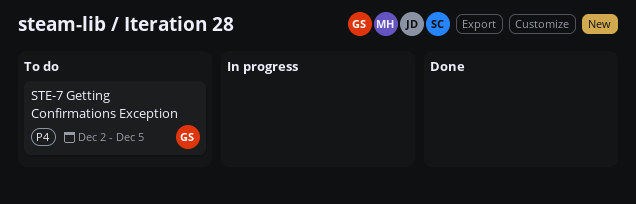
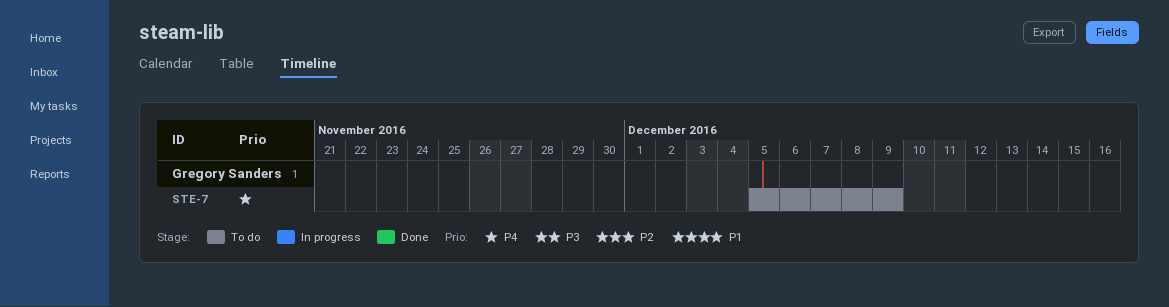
STE-7, start: Dec 2 -> Dec 5
STE-7, due: Dec 5 -> Dec 9

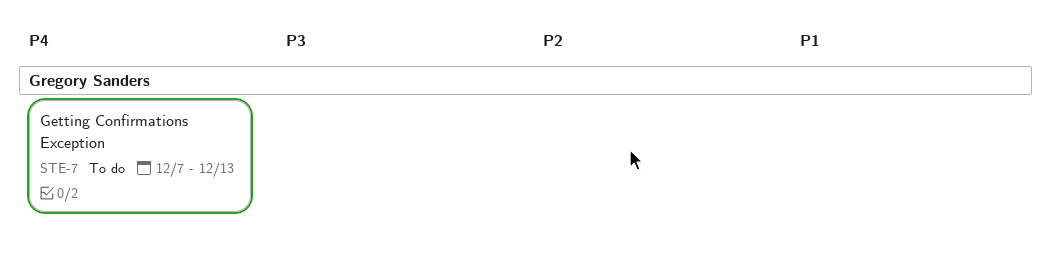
STE-7, start: Dec 5 -> Dec 7
STE-7, due: Dec 9 -> Dec 13

